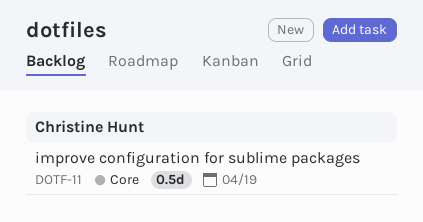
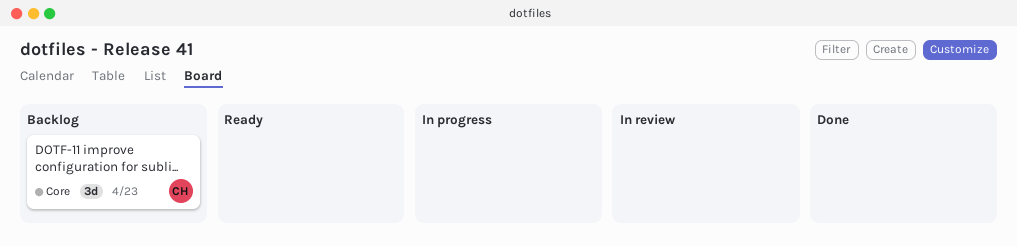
DOTF-11, estimate: 0.5d -> 3d
DOTF-11, due: Apr 19 -> Apr 23

